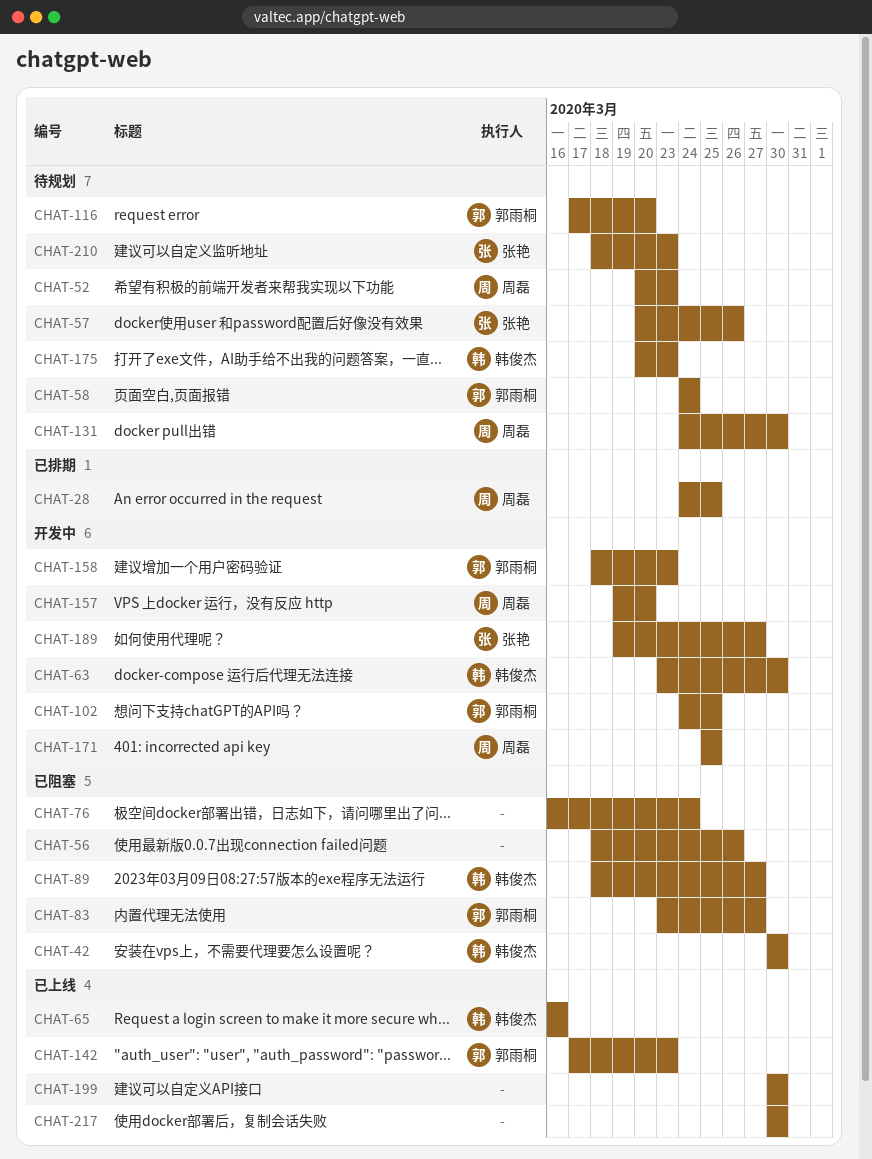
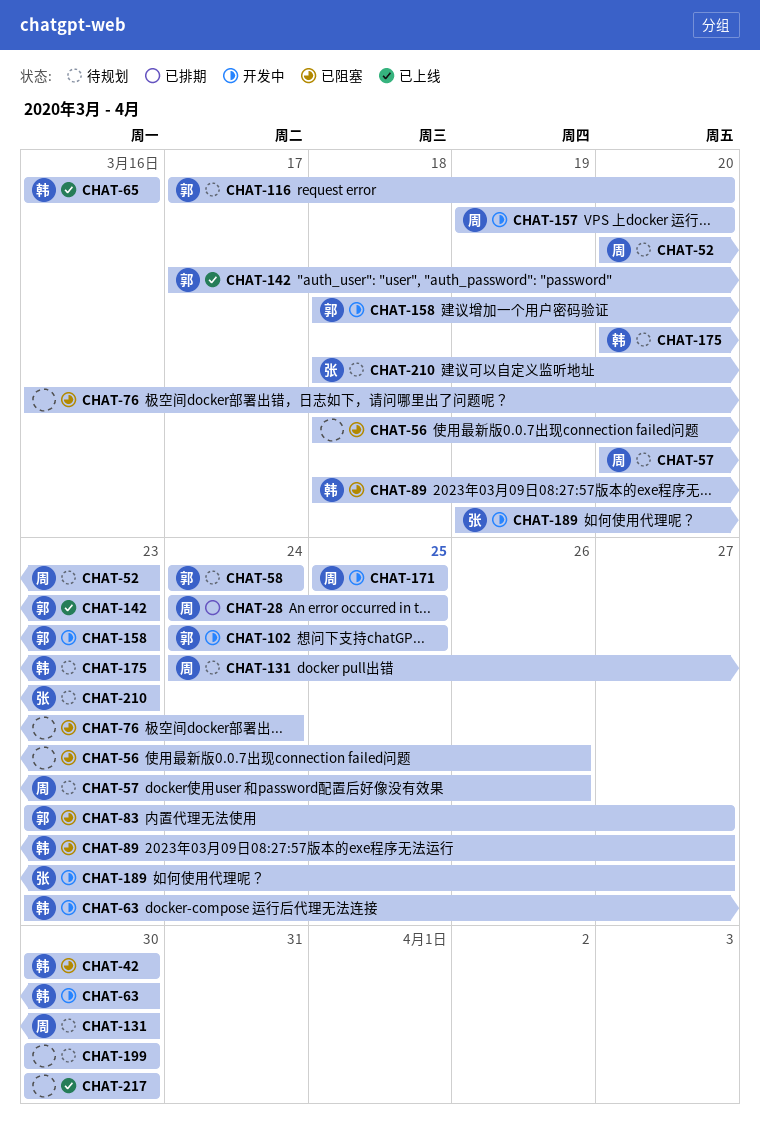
CHAT-57, owner: 张艳 -> 周磊
CHAT-199, status: 已上线 -> 待规划

